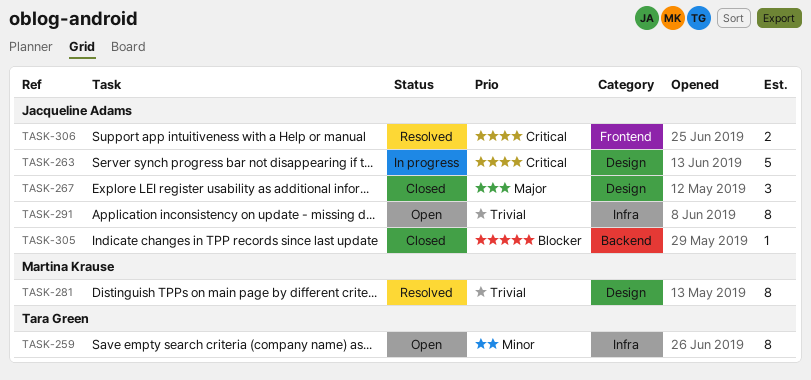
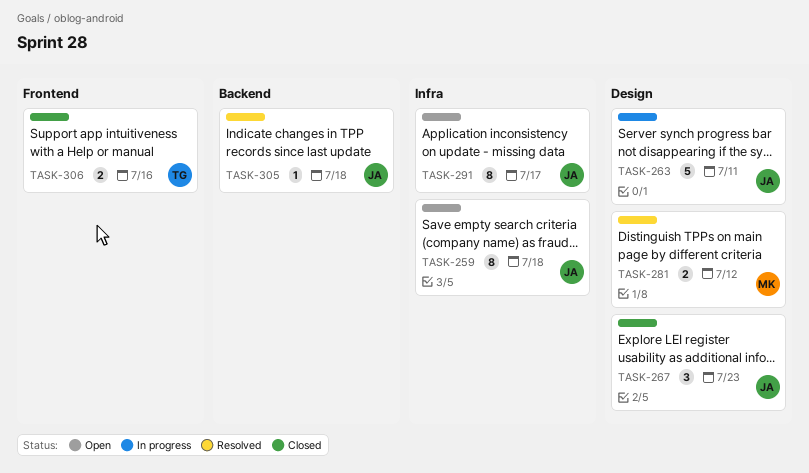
TASK-259, owner: Tara Green -> Jacqueline Adams
TASK-281, estimate: 8 -> 2
TASK-305, status: Closed -> Resolved
TASK-306, status: Resolved -> Closed
TASK-306, owner: Jacqueline Adams -> Tara Green

